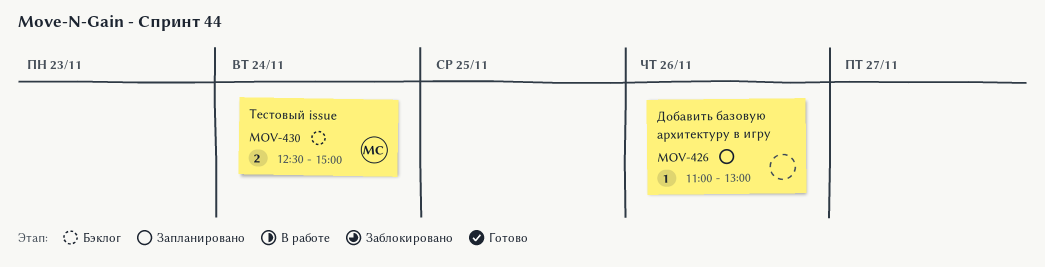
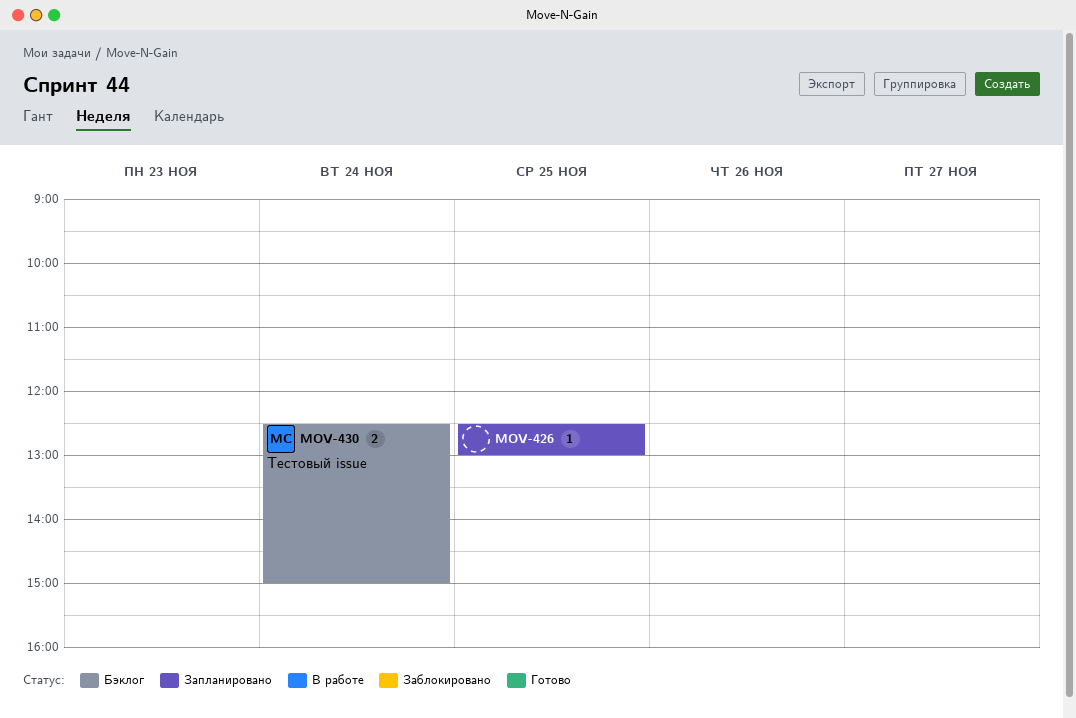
MOV-426, day: Nov 26 -> Nov 25
MOV-426, begins: 11:00 -> 12:30

